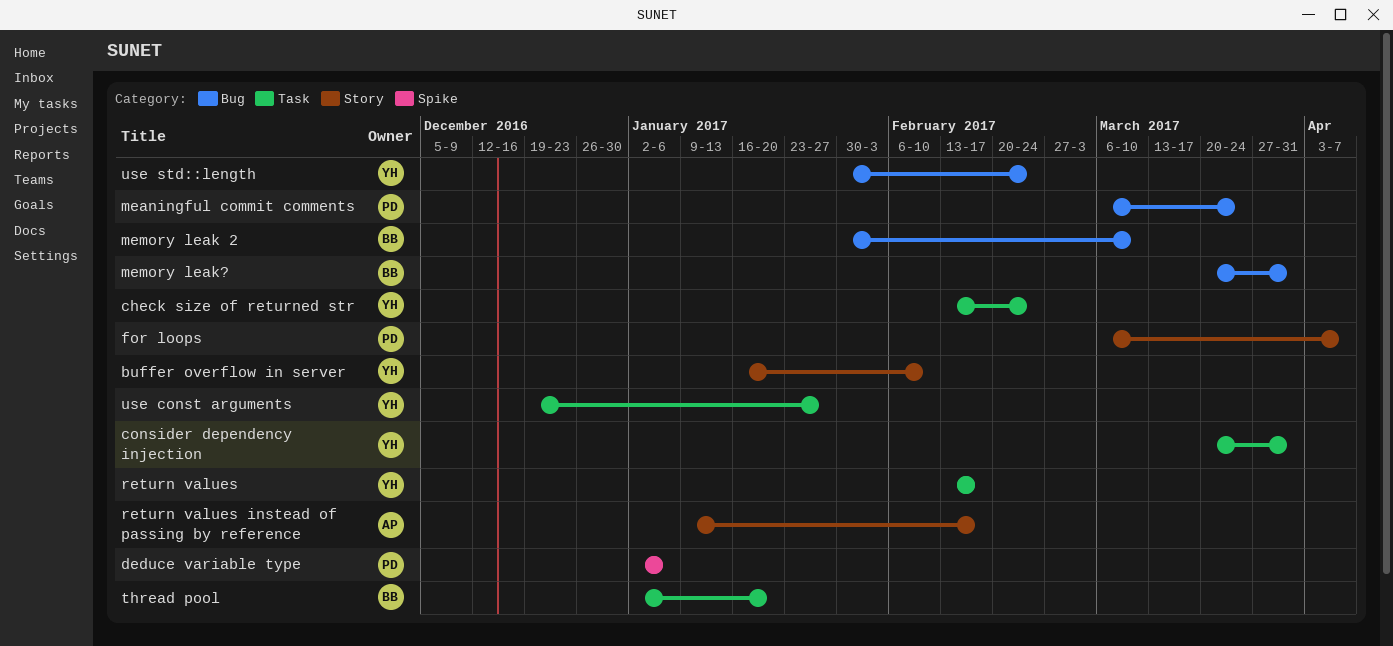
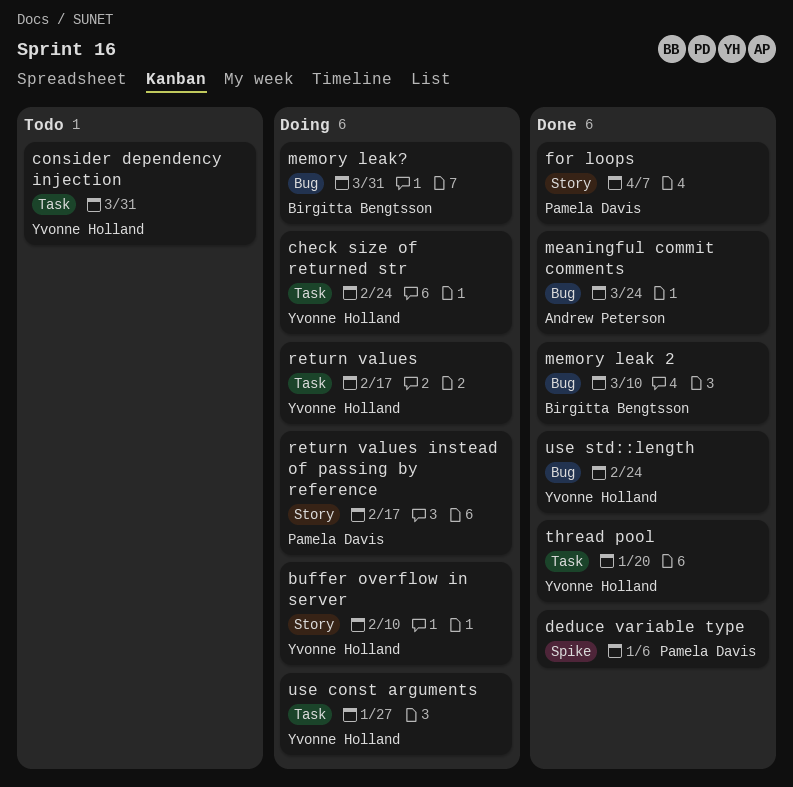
meaningful commit comments, owner: Pamela Davis -> Andrew Peterson
return values instead of passing by reference, owner: Andrew Peterson -> Pamela Davis
thread pool, owner: Birgitta Bengtsson -> Yvonne Holland

